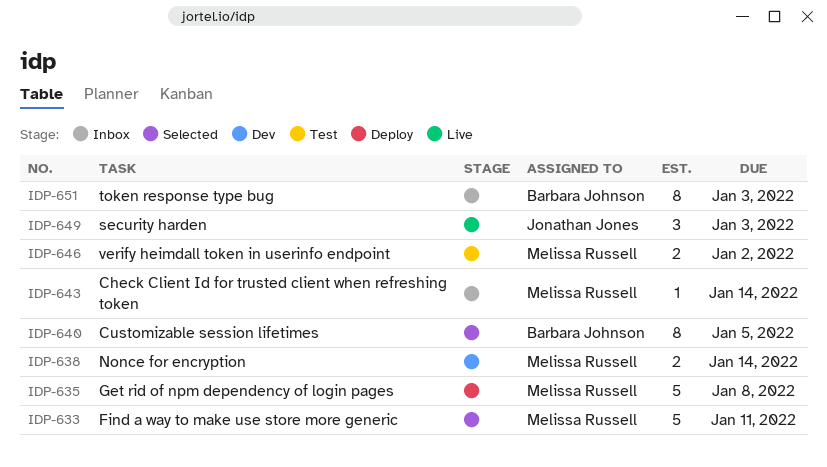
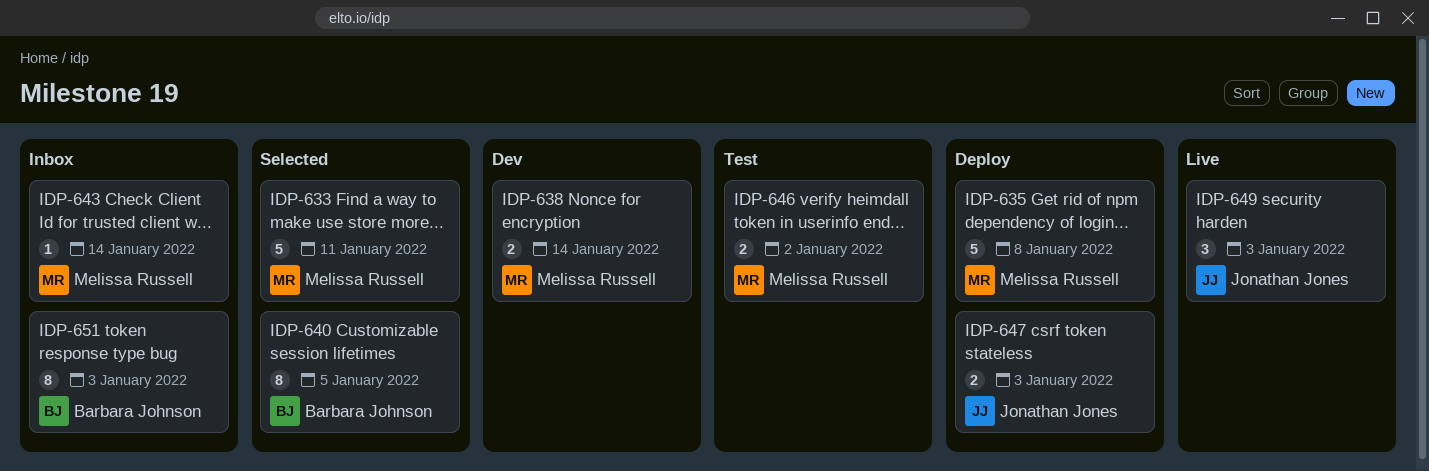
IDP-647: none -> present

